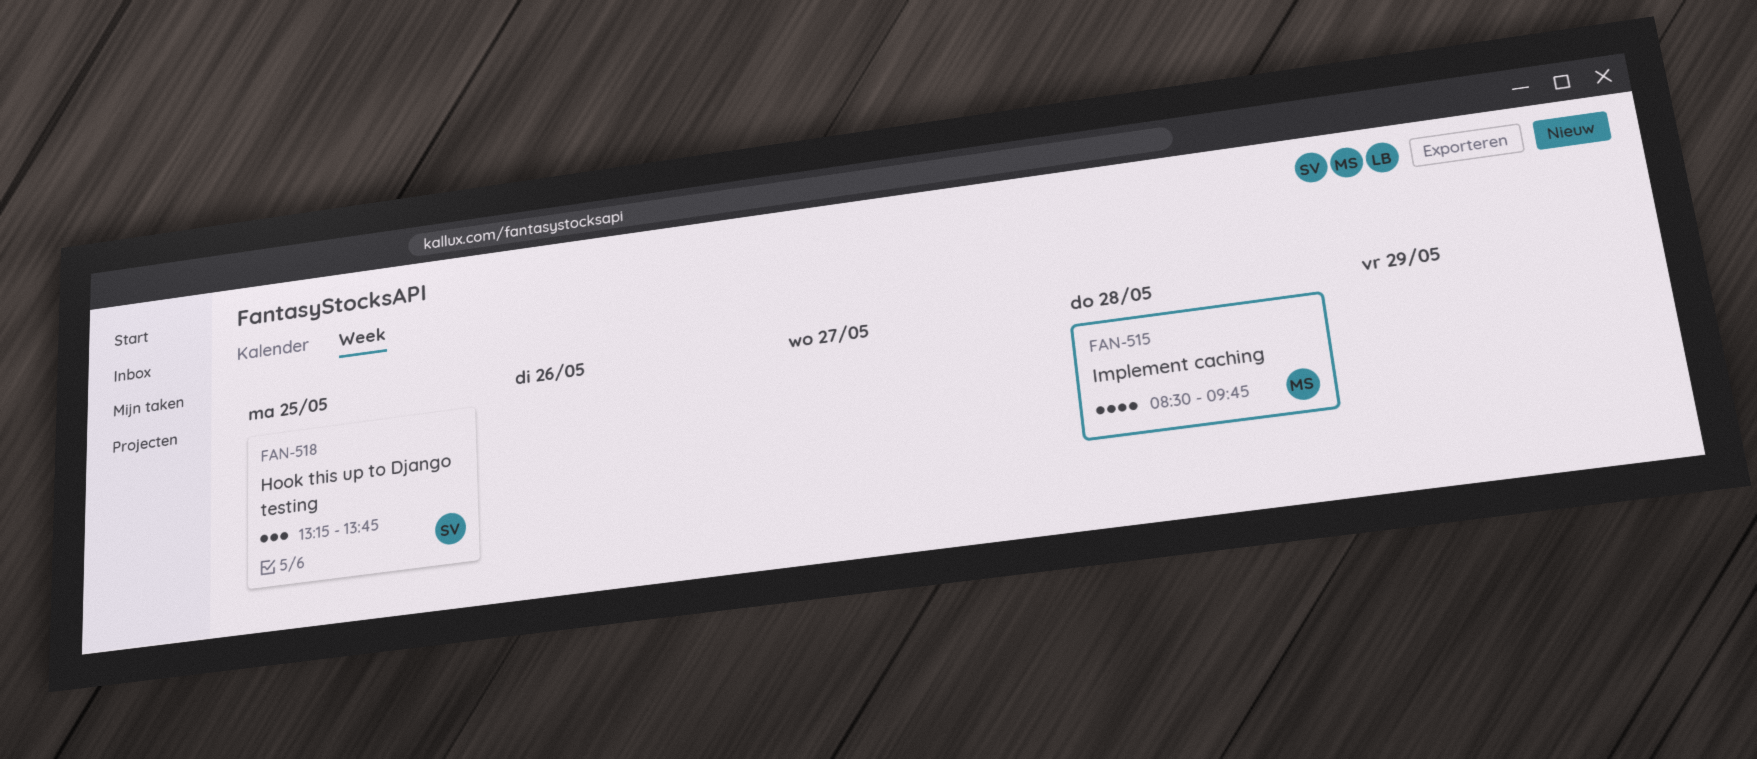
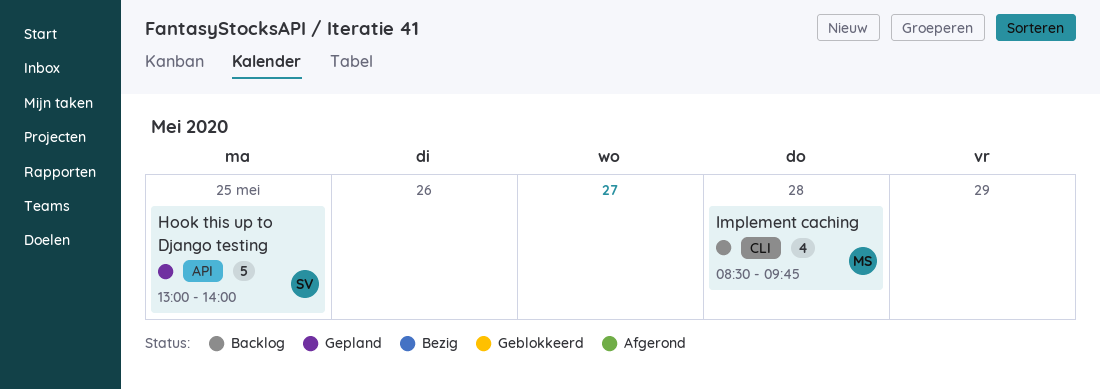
Hook this up to Django testing, estimate: 3 -> 5
Hook this up to Django testing, begins: 13:15 -> 13:00
Hook this up to Django testing, ends: 13:45 -> 14:00

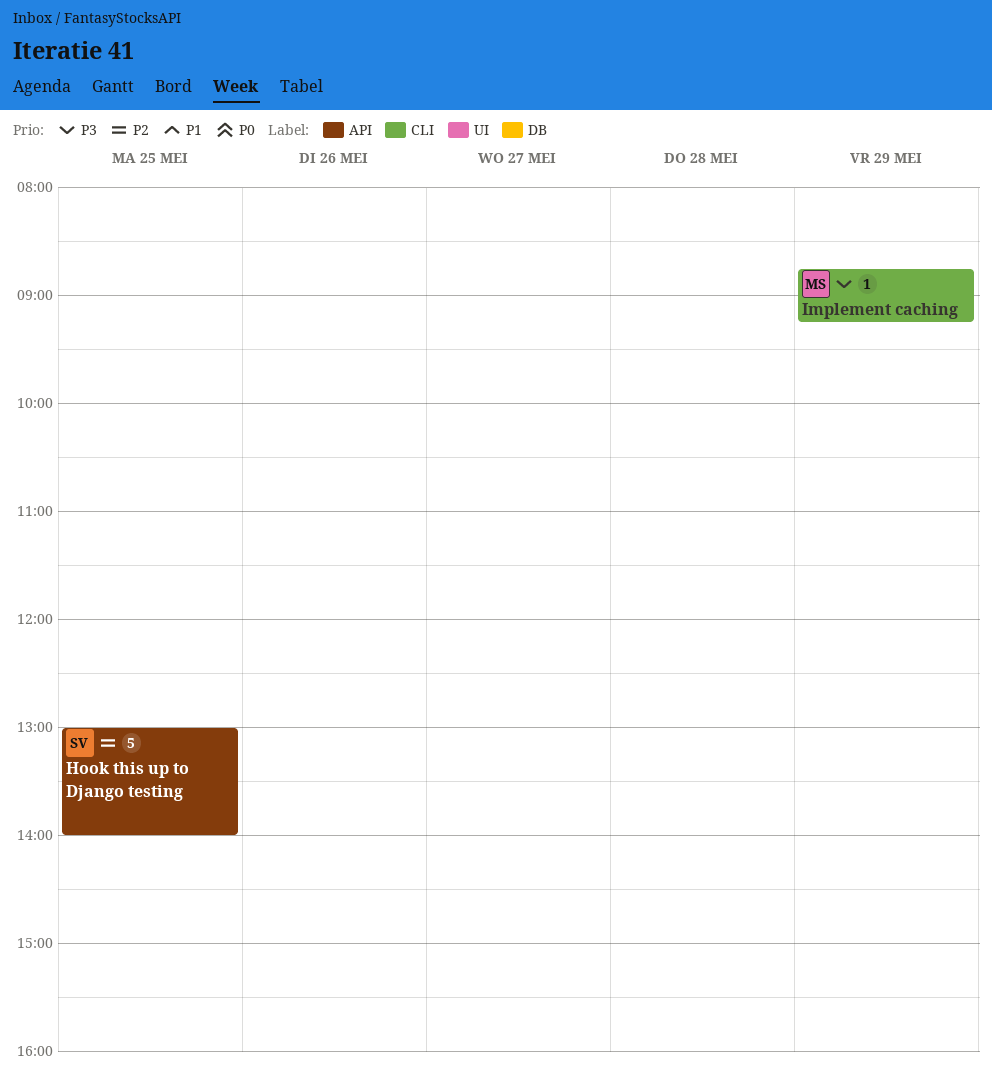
Implement caching, estimate: 4 -> 1
Implement caching, day: May 28 -> May 29
Implement caching, begins: 08:30 -> 08:45
Implement caching, ends: 09:45 -> 09:15

